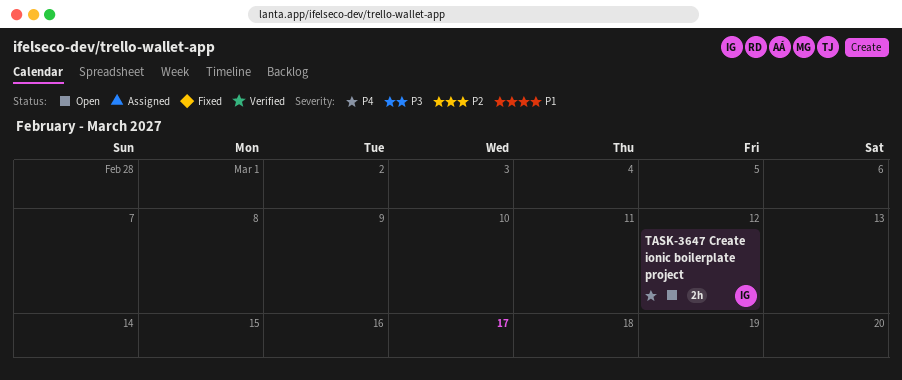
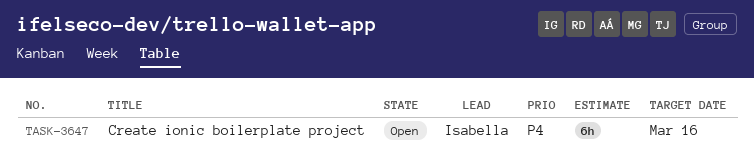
TASK-3647, estimate: 2h -> 6h
TASK-3647, due: Mar 12 -> Mar 16

